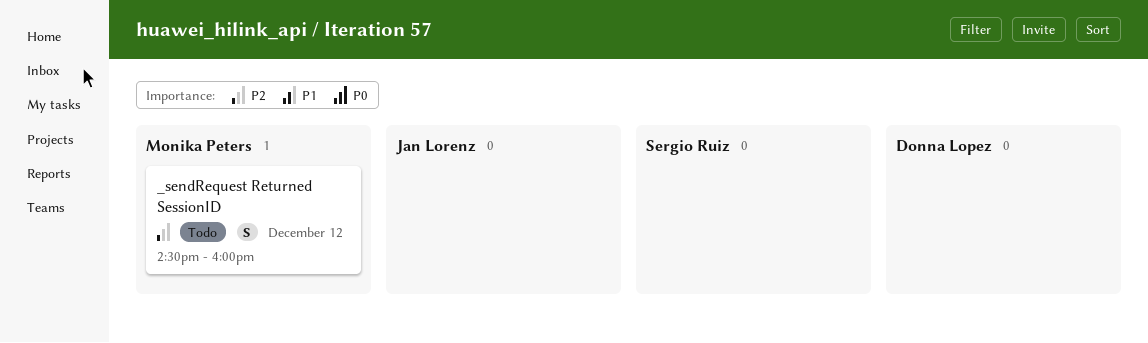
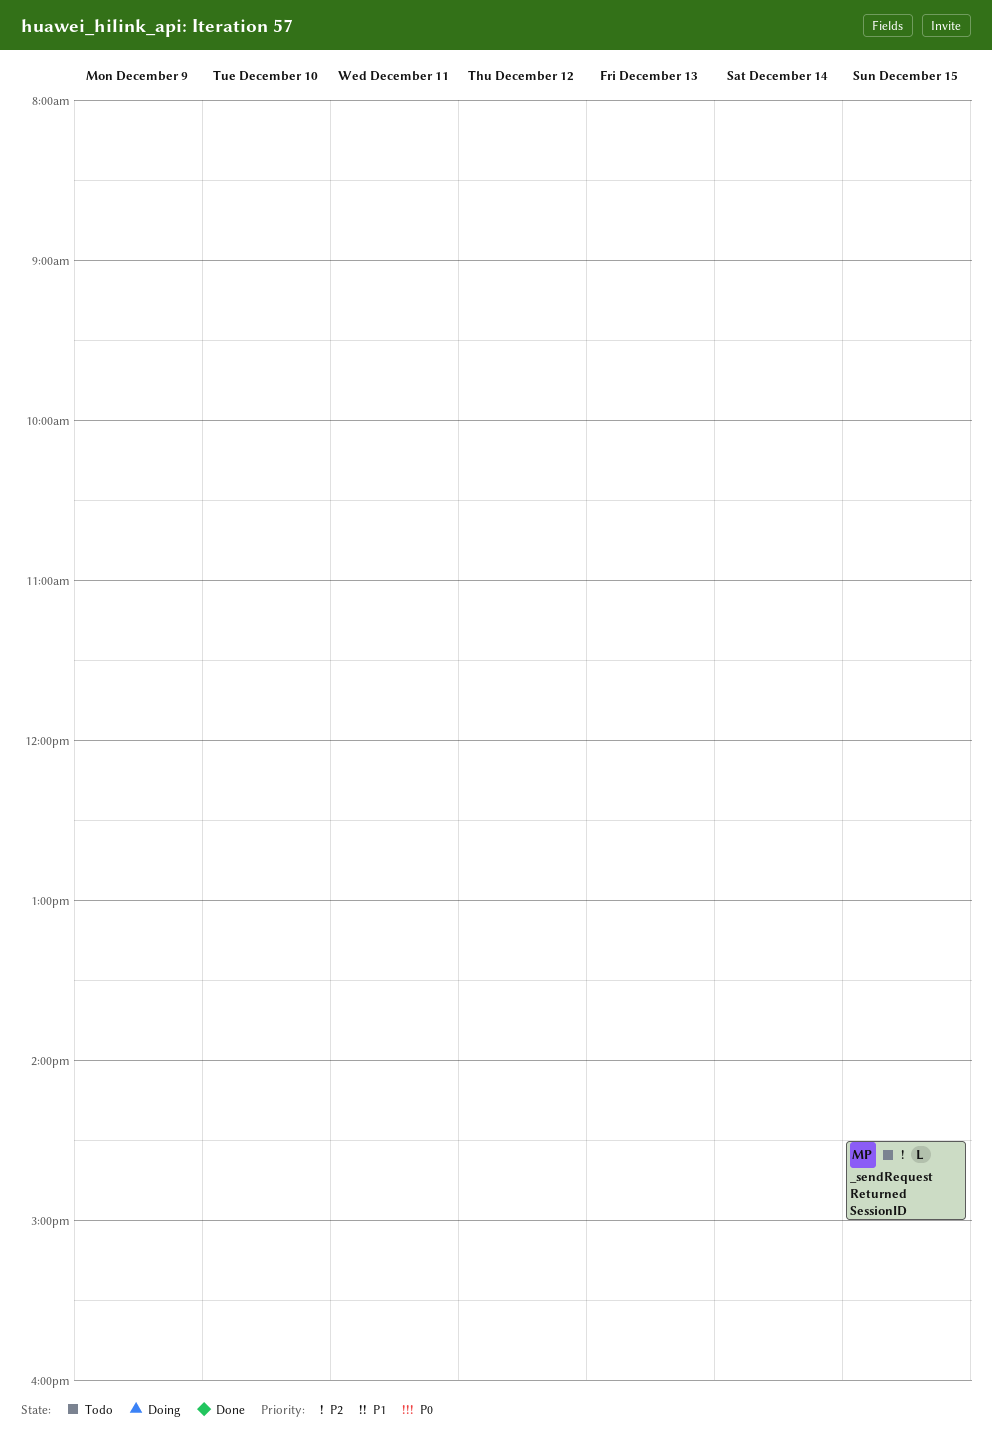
_sendRequest Returned SessionID, estimate: S -> L
_sendRequest Returned SessionID, day: Dec 12 -> Dec 15
_sendRequest Returned SessionID, ends: 16:00 -> 15:00

